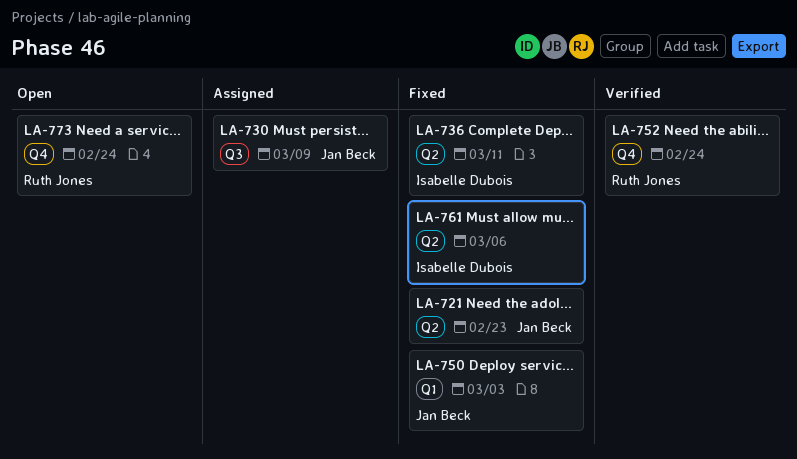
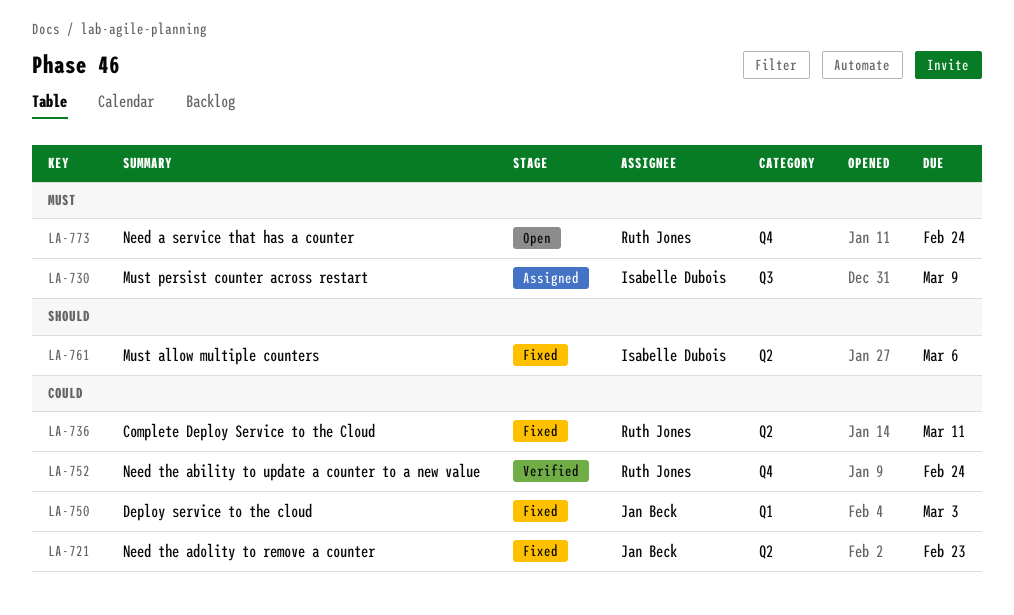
LA-730, owner: Jan Beck -> Isabelle Dubois
LA-736, owner: Isabelle Dubois -> Ruth Jones

